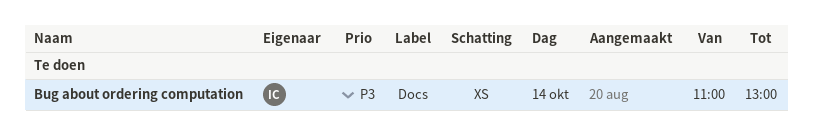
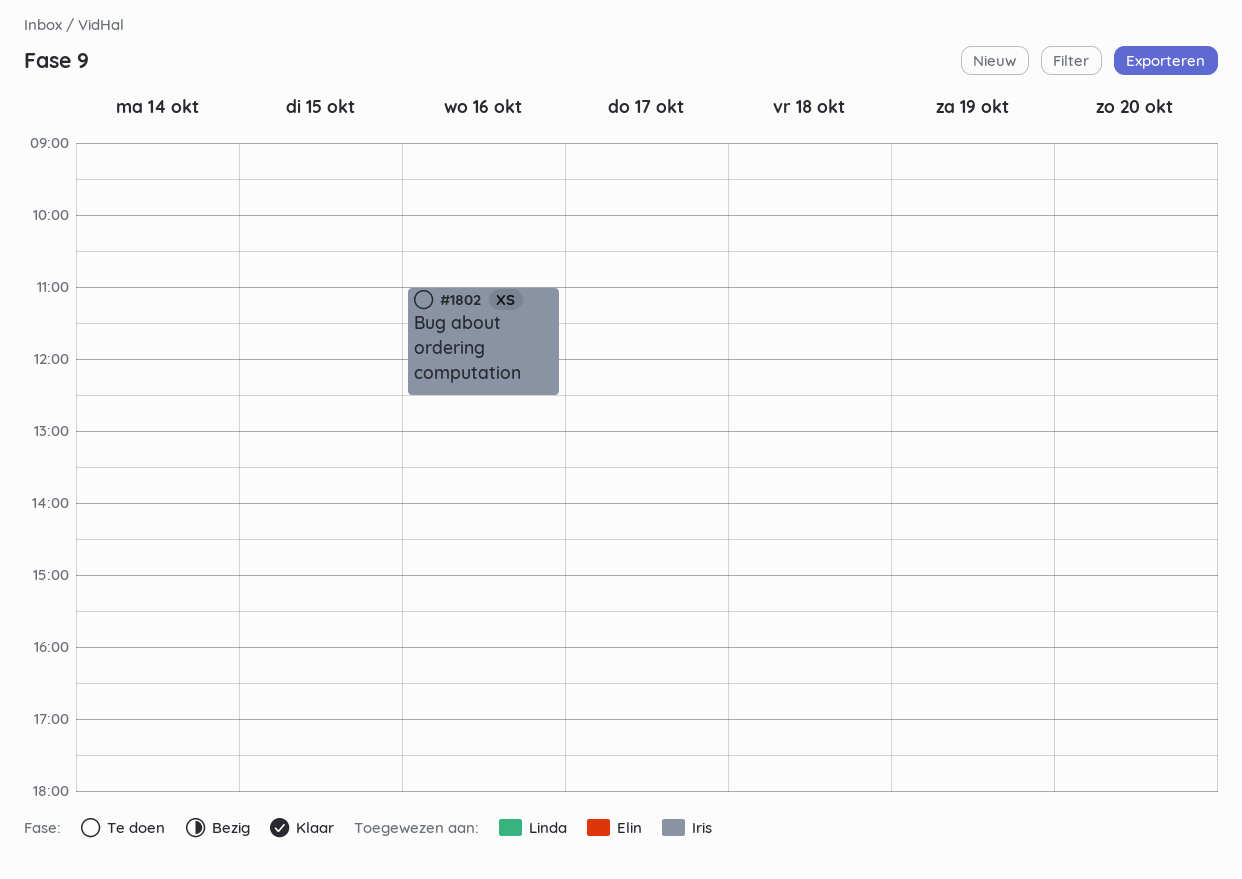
Bug about ordering computation, day: Oct 14 -> Oct 16
Bug about ordering computation, ends: 13:00 -> 12:30

